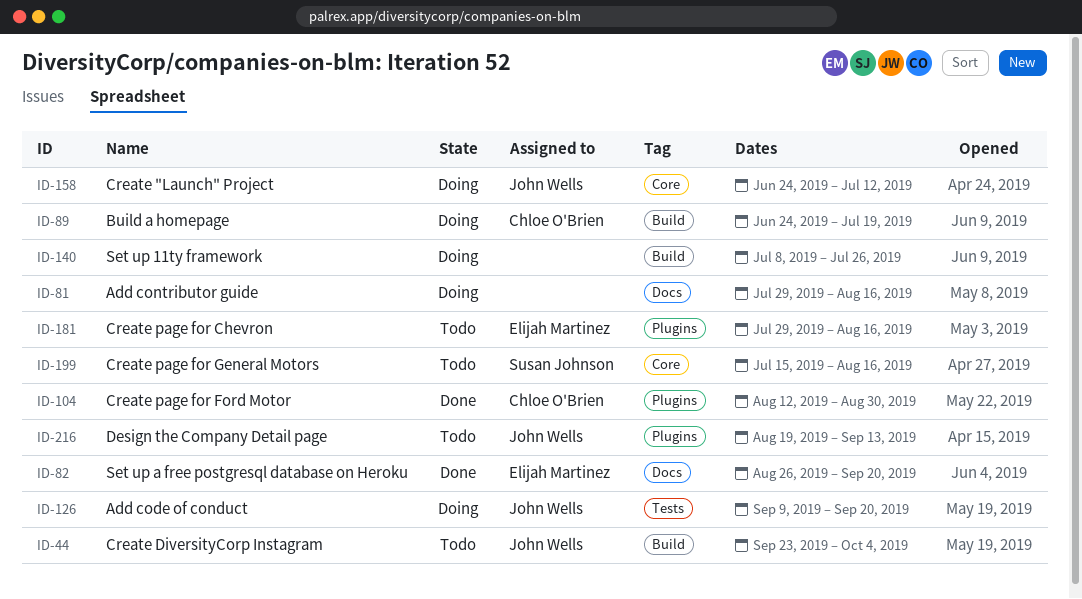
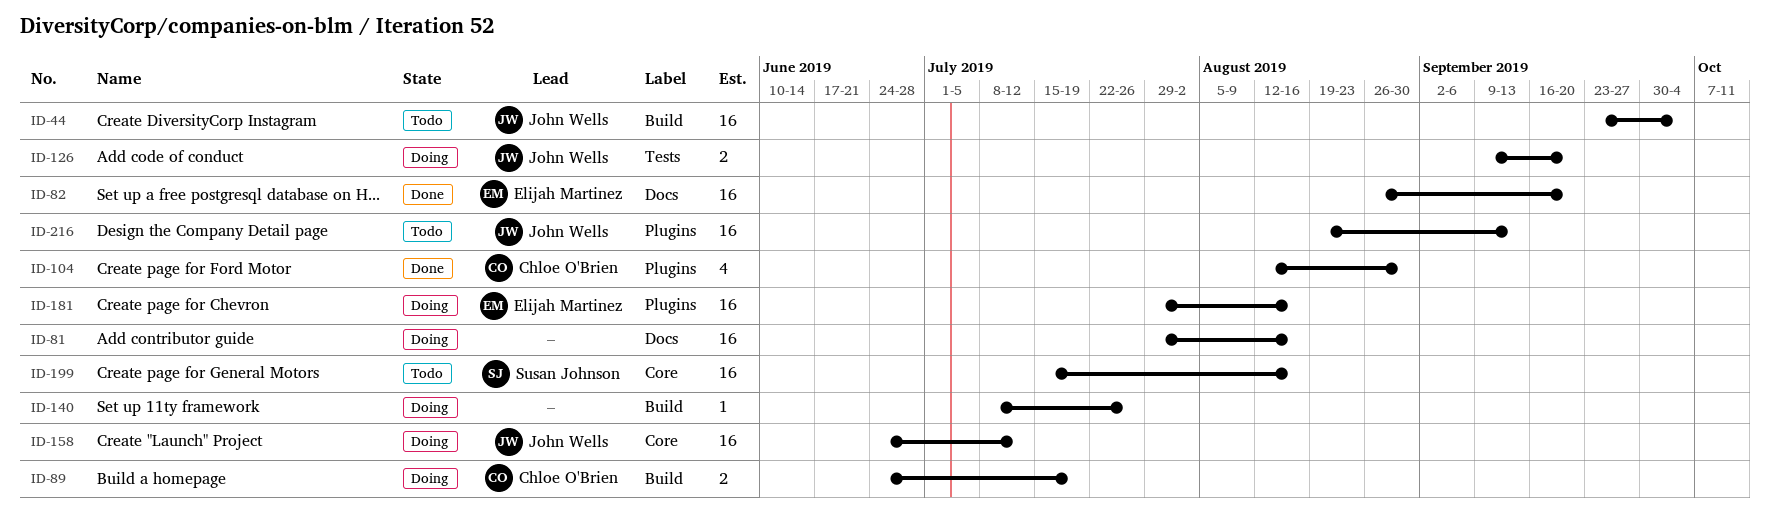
ID-181, status: Todo -> Doing

